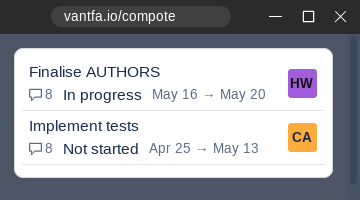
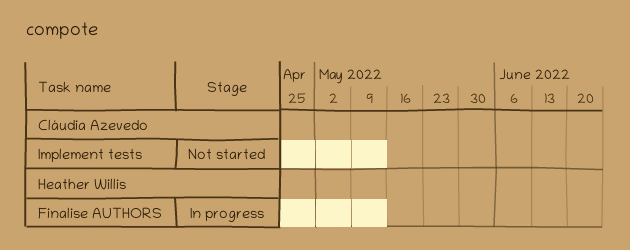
Finalise AUTHORS, start: May 16 -> Apr 25
Finalise AUTHORS, due: May 20 -> May 13

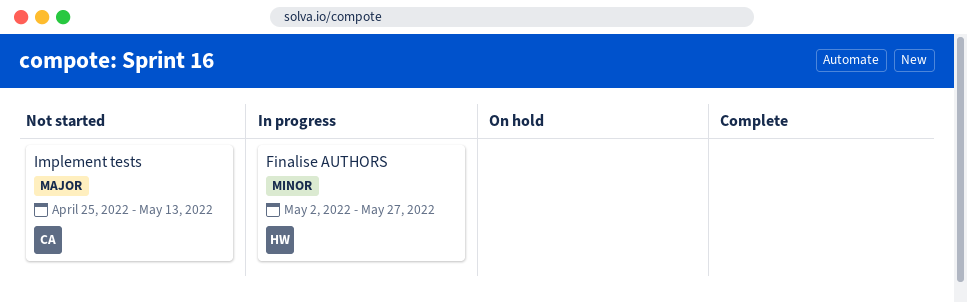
Finalise AUTHORS, start: Apr 25 -> May 2
Finalise AUTHORS, due: May 13 -> May 27

